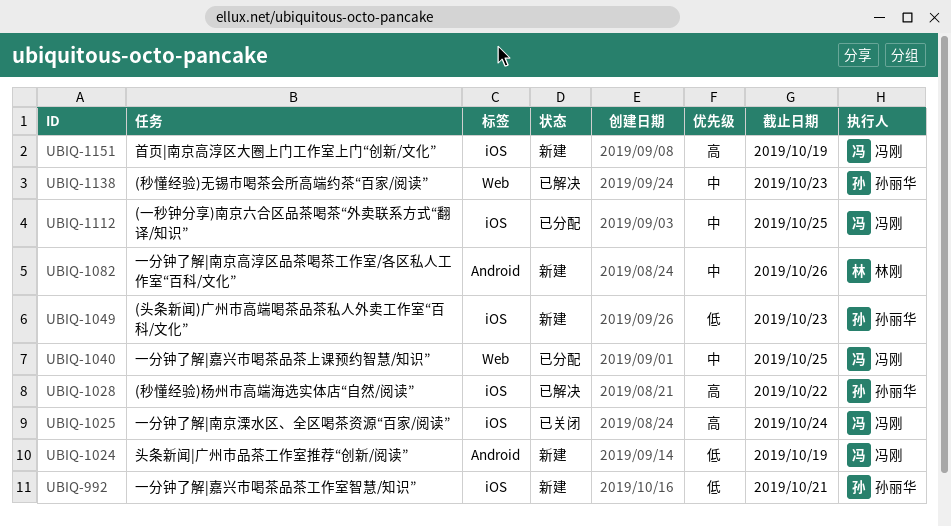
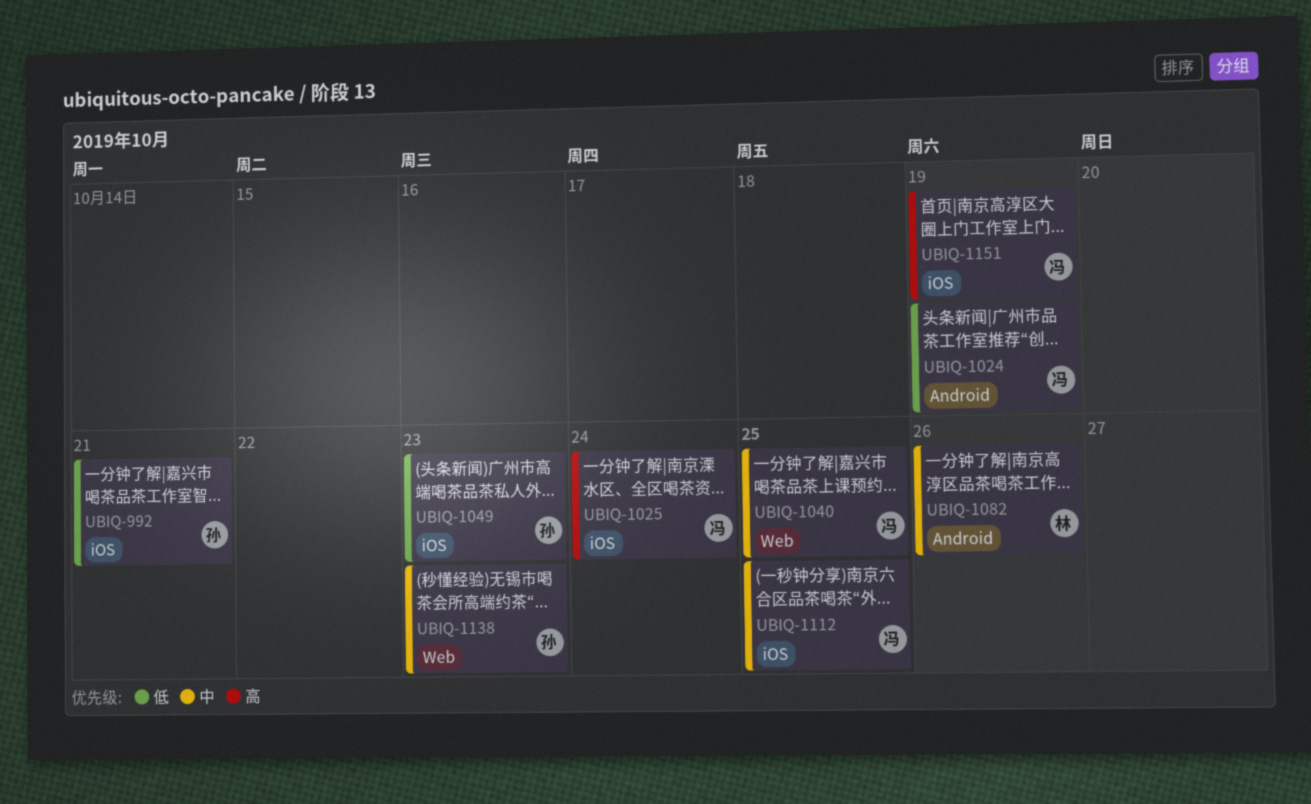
UBIQ-1028: present -> none

